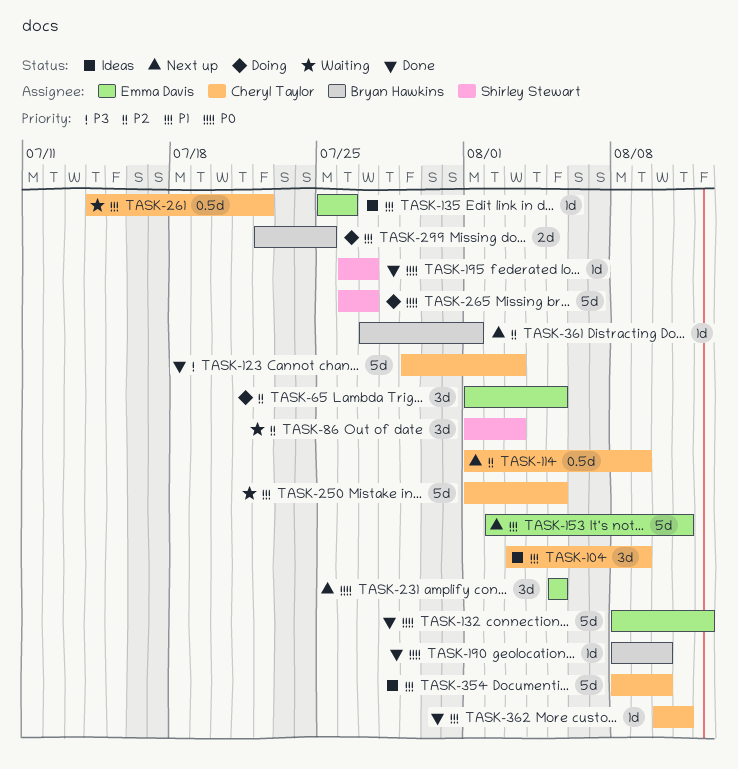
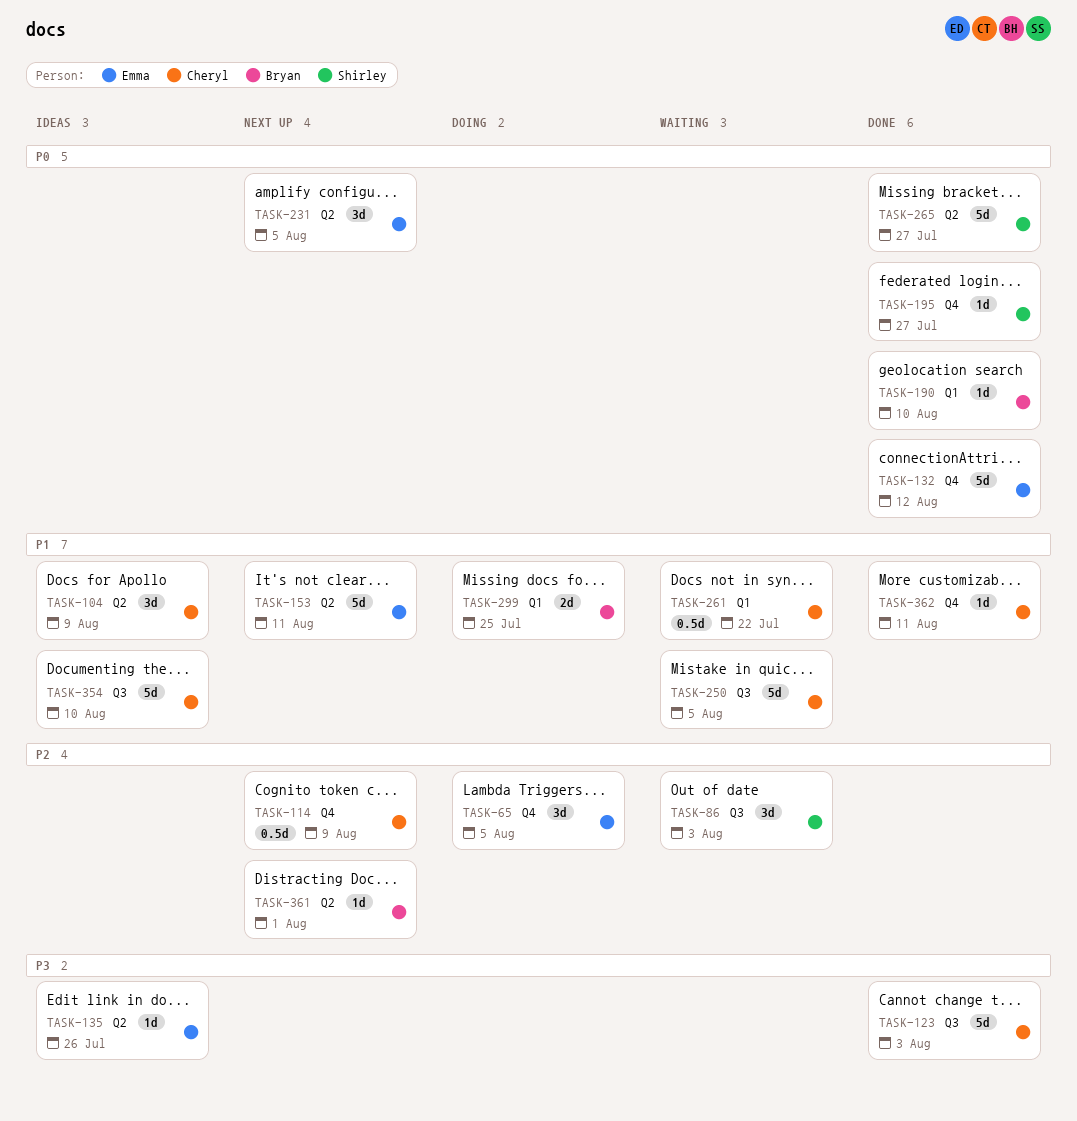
TASK-135, priority: P1 -> P3
TASK-265, status: Doing -> Done

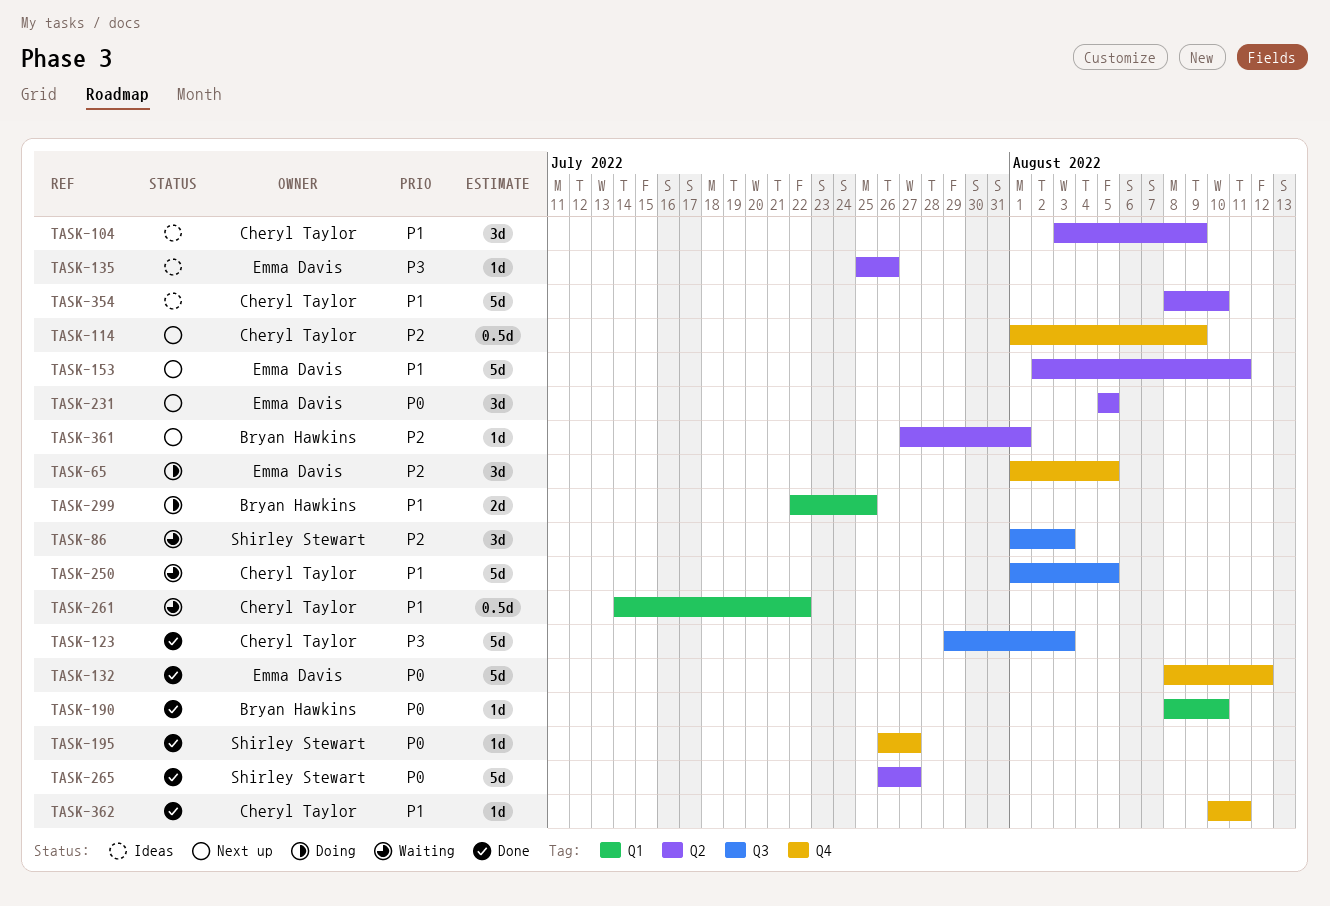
TASK-354, label: Q3 -> Q2

